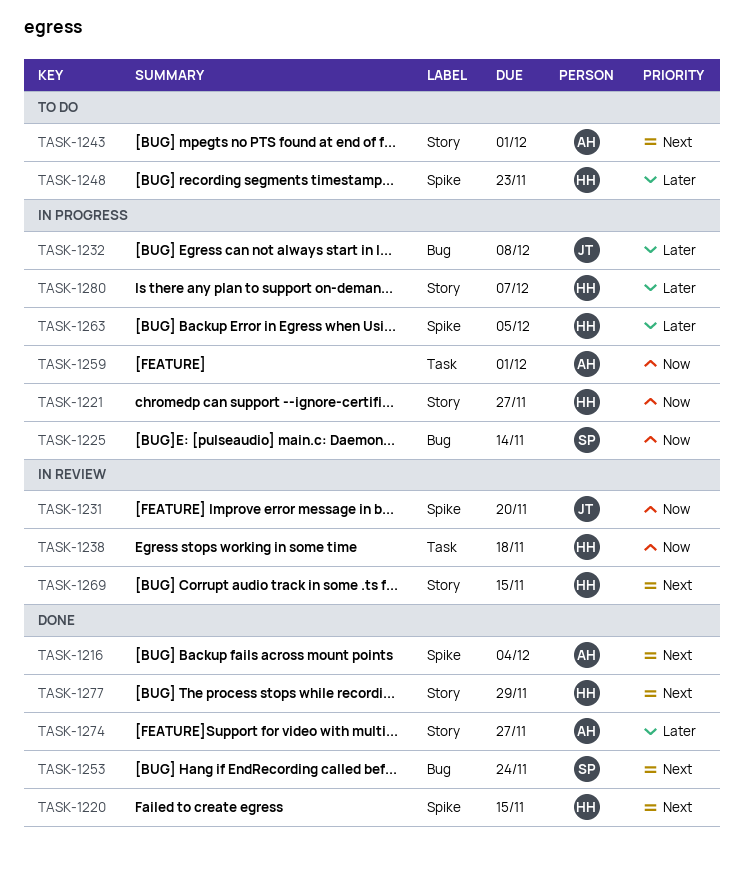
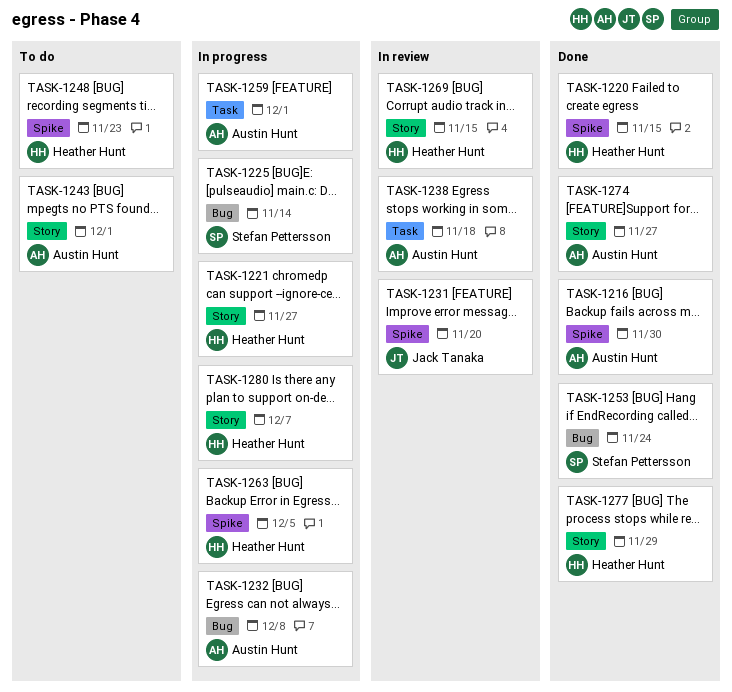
TASK-1216, due: Dec 4 -> Nov 30
TASK-1232, owner: Jack Tanaka -> Austin Hunt
TASK-1238, owner: Heather Hunt -> Austin Hunt

